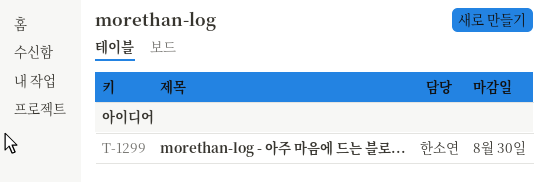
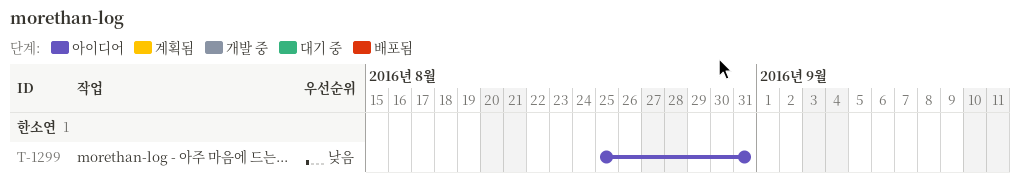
T-1299, due: Aug 30 -> Aug 31

